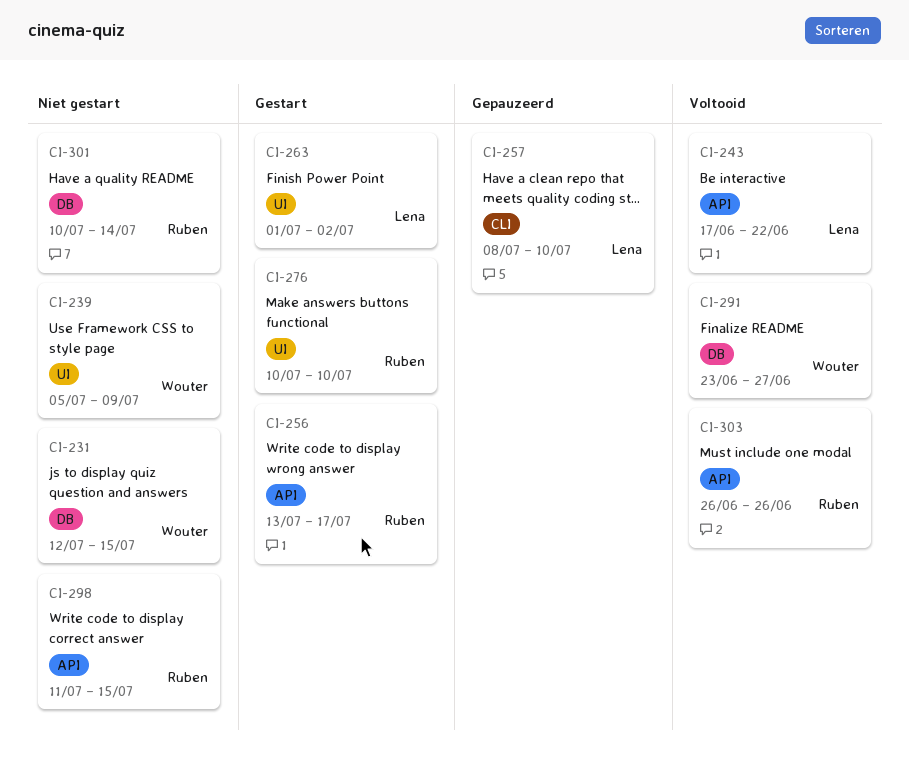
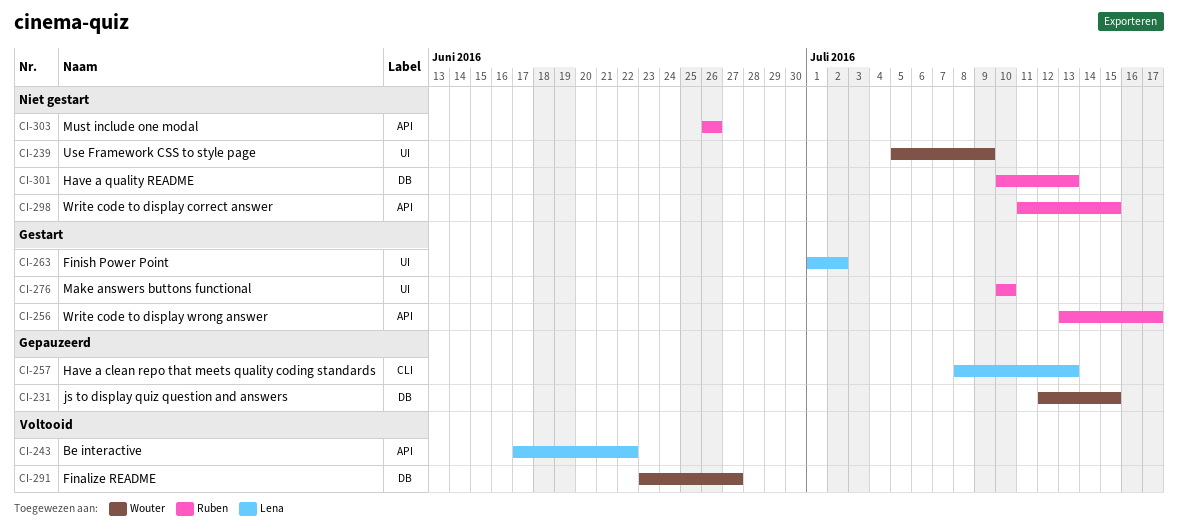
CI-231, status: Niet gestart -> Gepauzeerd
CI-257, due: Jul 10 -> Jul 13
CI-301, due: Jul 14 -> Jul 13
CI-303, status: Voltooid -> Niet gestart

